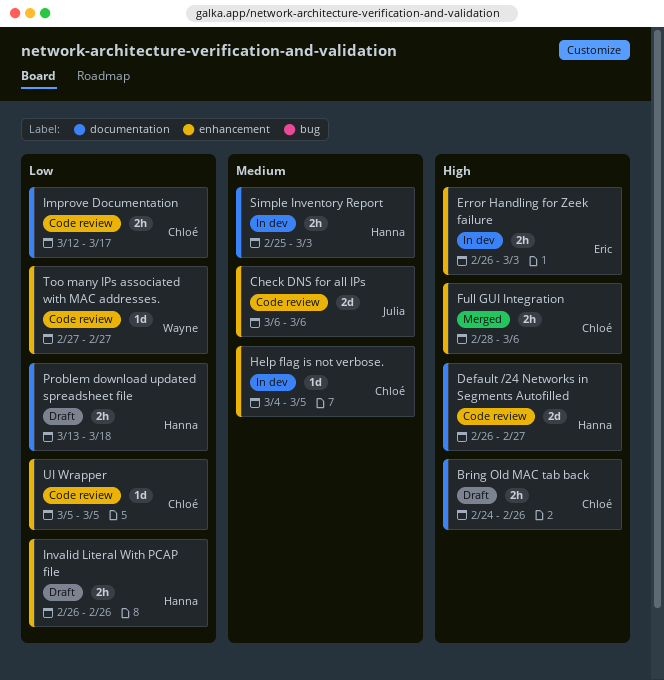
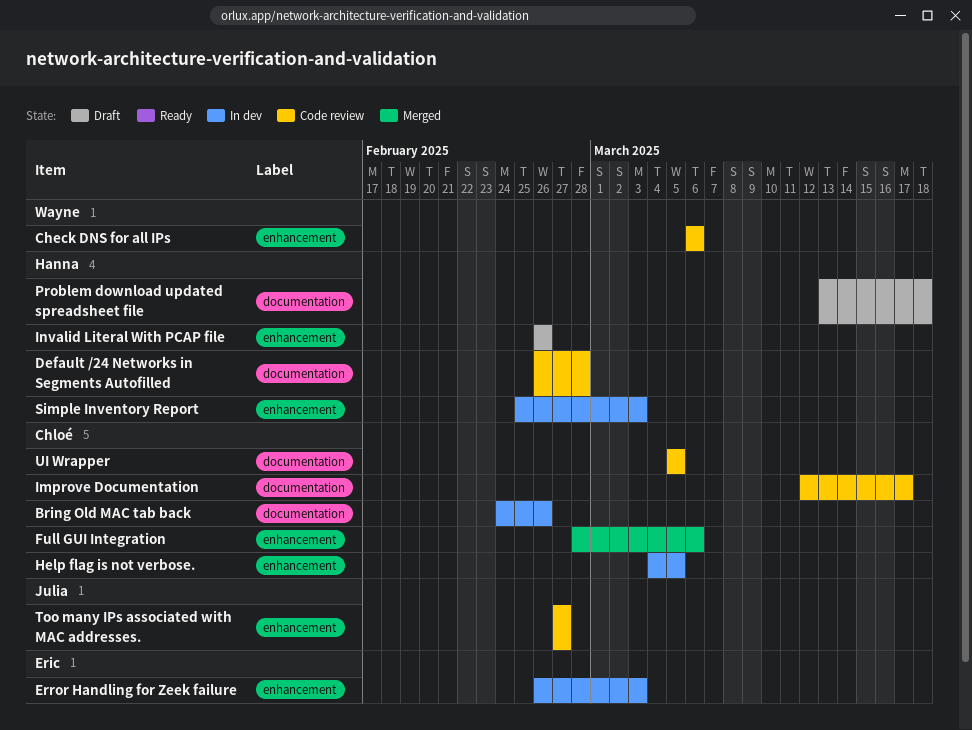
Bring Old MAC tab back, status: Draft -> In dev
Check DNS for all IPs, owner: Julia -> Wayne
Default /24 Networks in Segments Autofilled, due: Feb 27 -> Feb 28
Simple Inventory Report, label: documentation -> enhancement
Too many IPs associated with MAC addresses., owner: Wayne -> Julia
UI Wrapper, label: enhancement -> documentation

